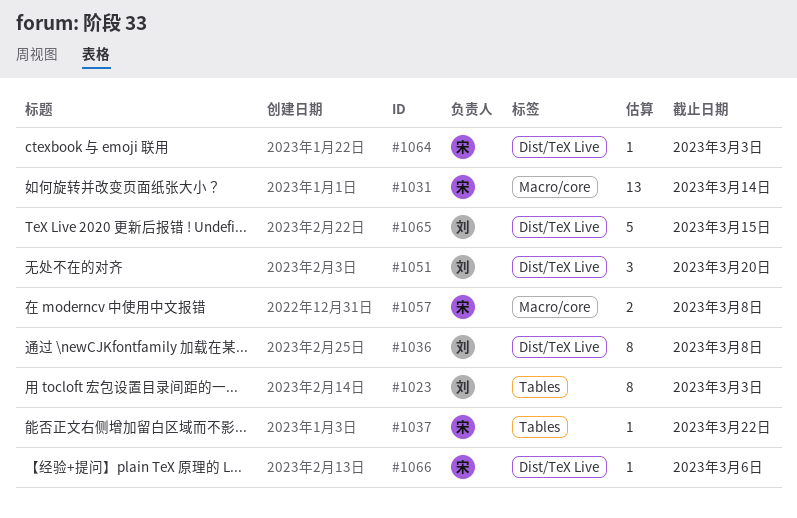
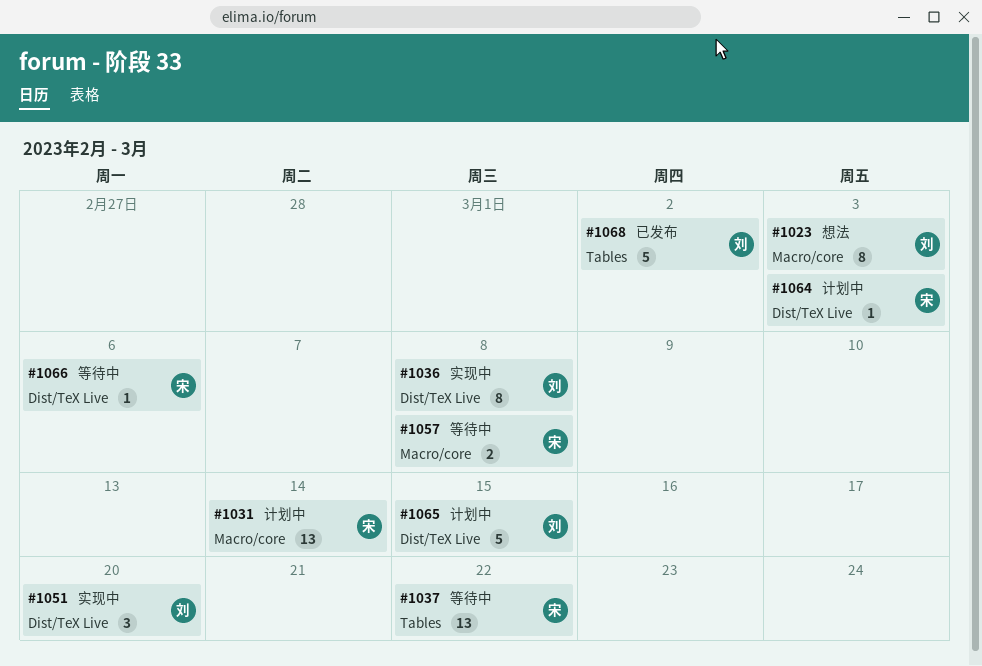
#1023, label: Tables -> Macro/core
#1037, estimate: 1 -> 13
#1068: none -> present

